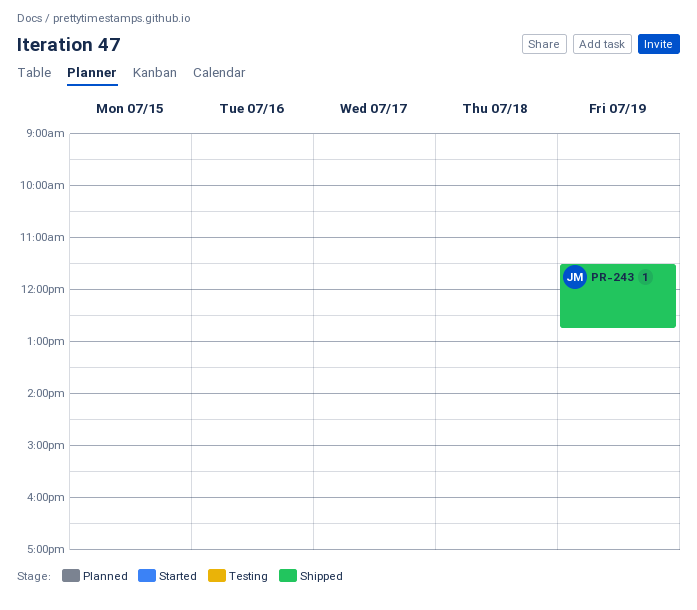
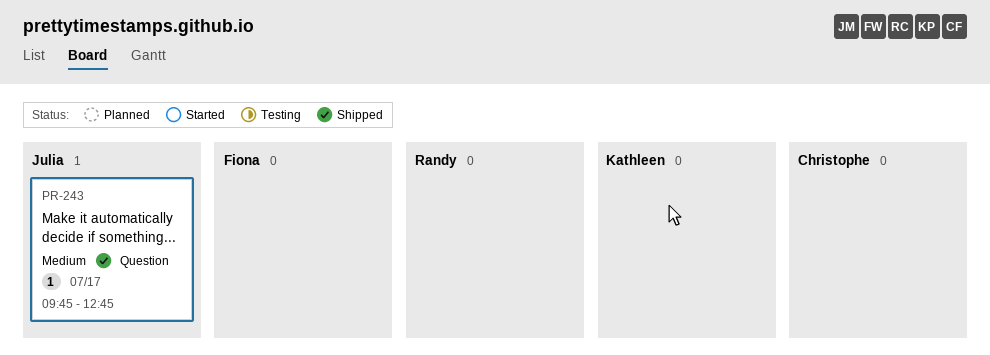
PR-243, day: Jul 19 -> Jul 17
PR-243, begins: 11:30 -> 09:45

